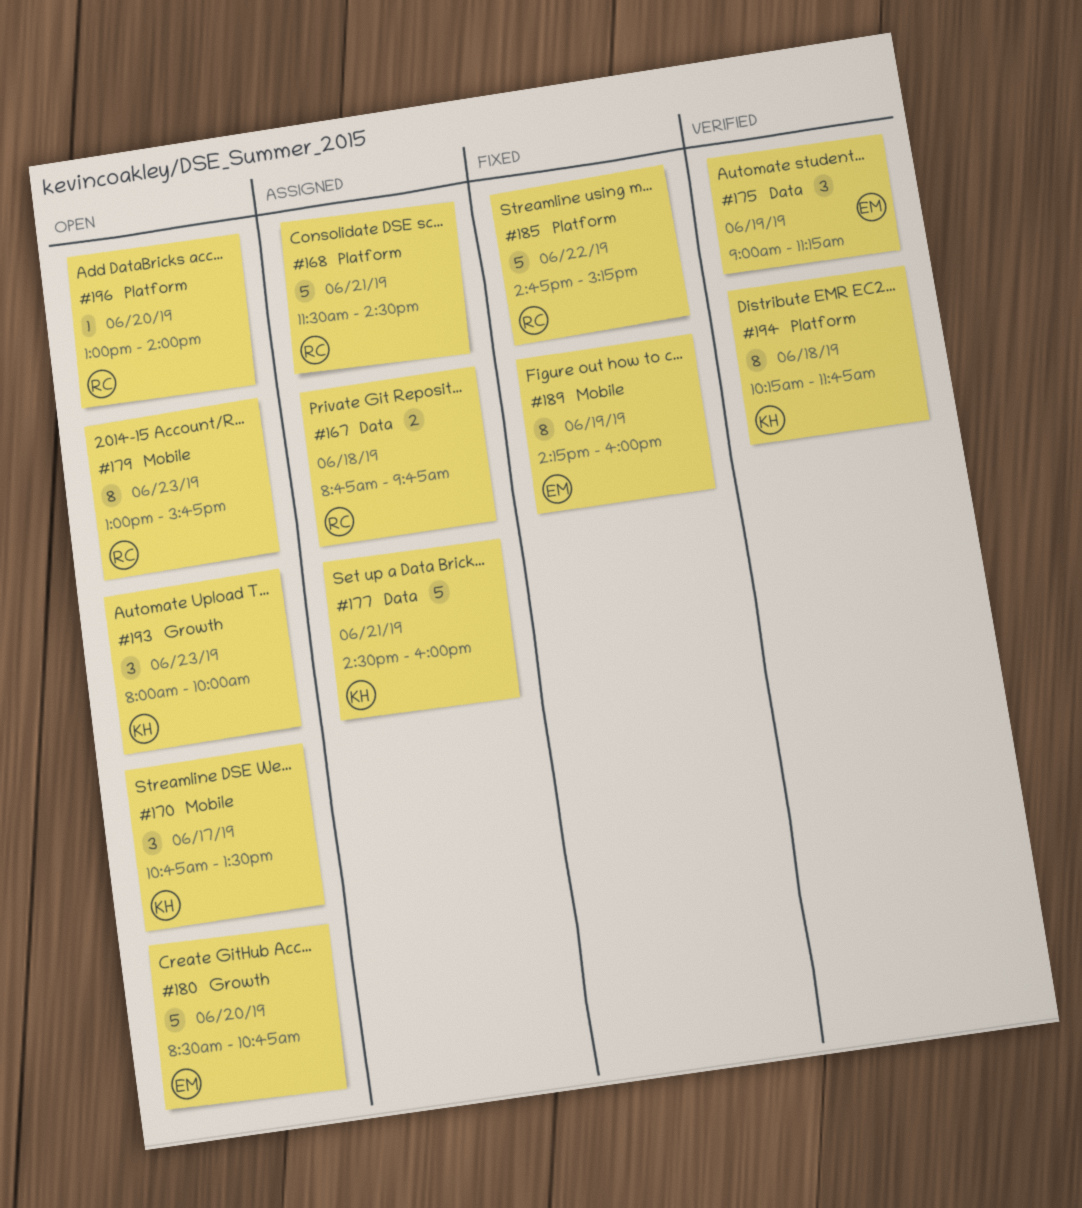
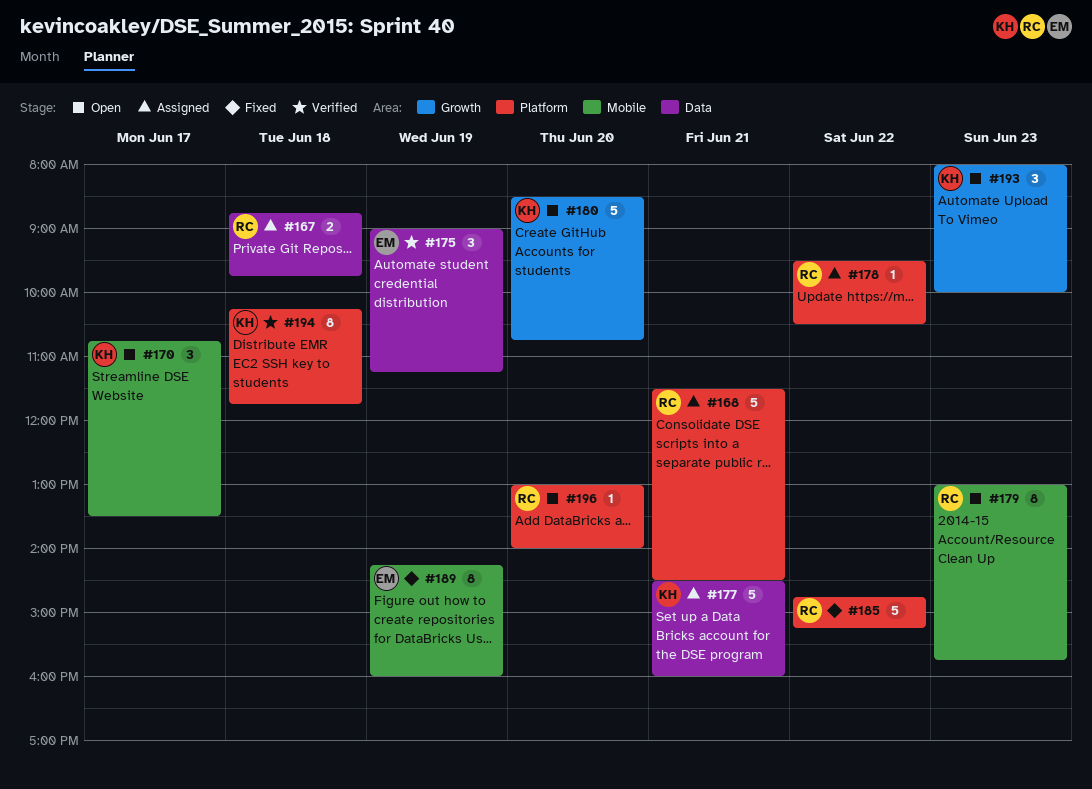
#178: none -> present
#180, owner: EM -> KH

